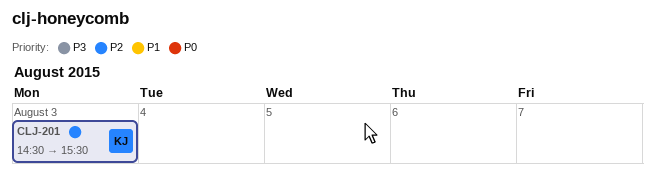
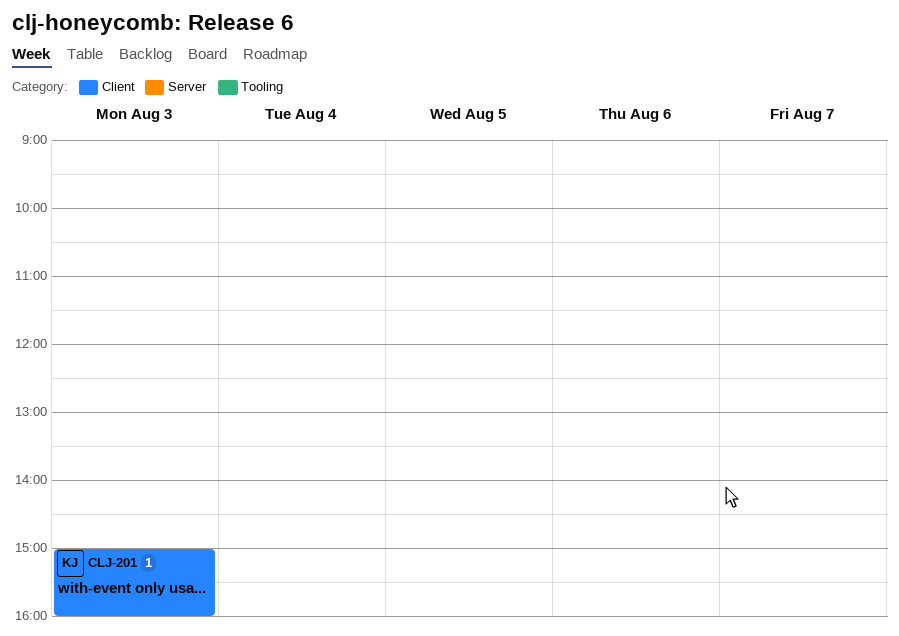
CLJ-201, begins: 14:30 -> 15:00
CLJ-201, ends: 15:30 -> 16:00

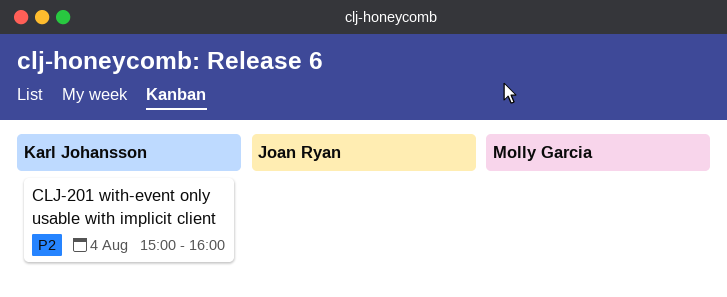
CLJ-201, day: Aug 3 -> Aug 4

